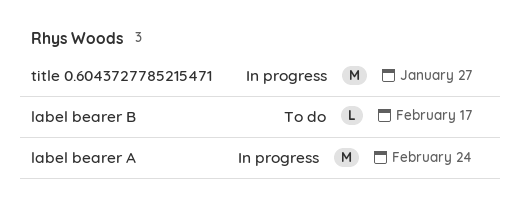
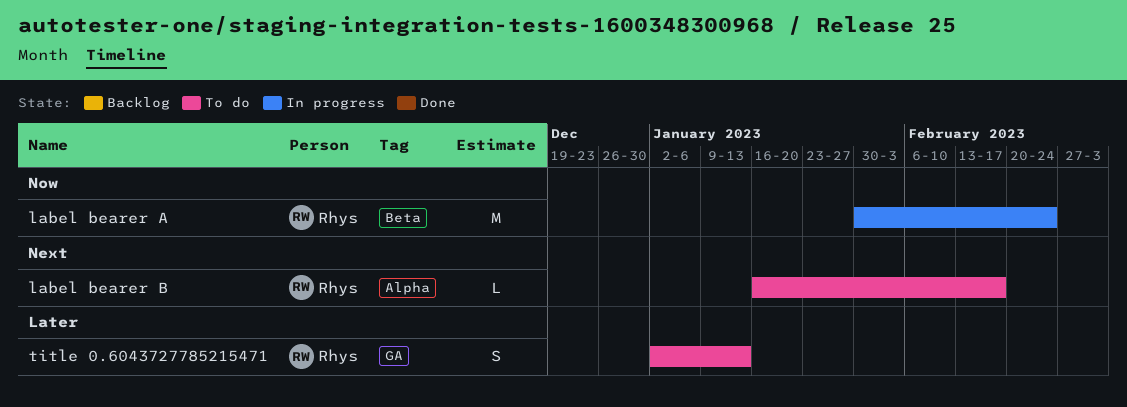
title 0.6043727785215471, status: In progress -> To do
title 0.6043727785215471, estimate: M -> S
title 0.6043727785215471, due: Jan 27 -> Jan 13

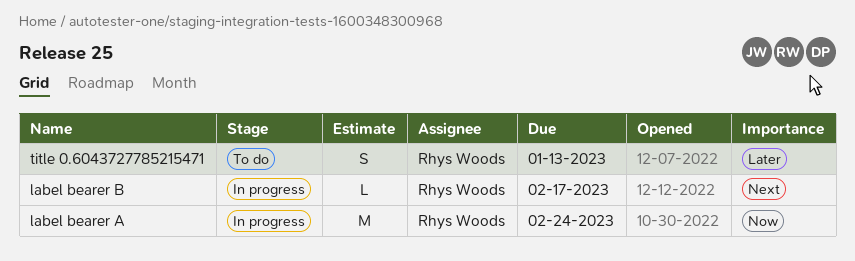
label bearer B, status: To do -> In progress

